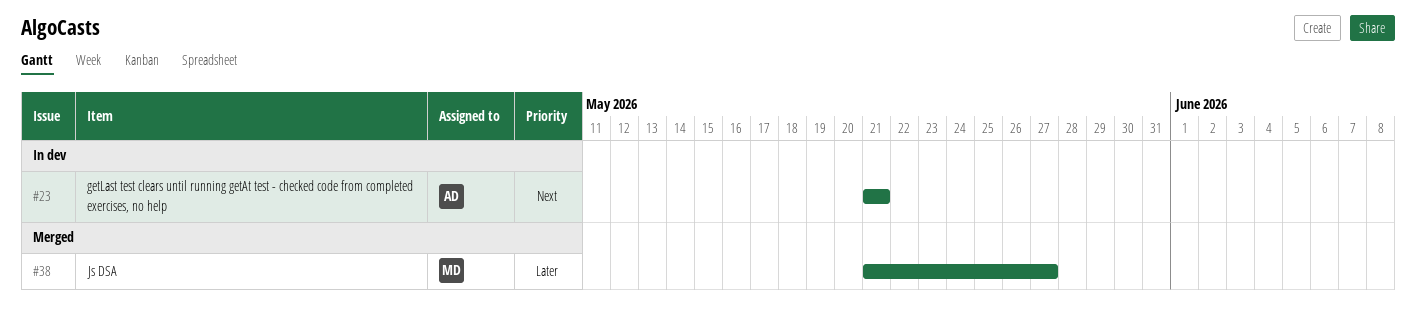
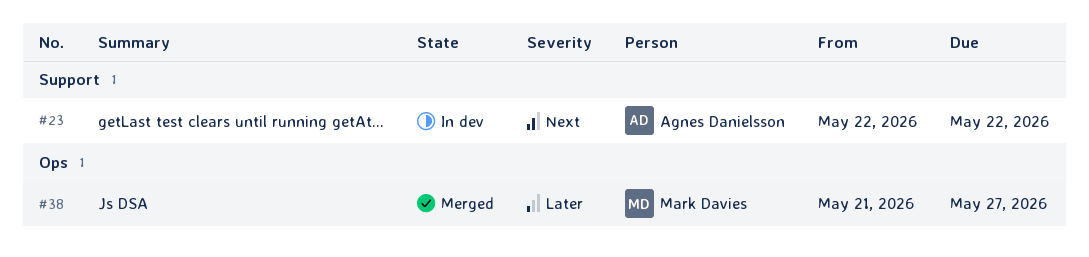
#23, start: May 21 -> May 22
#23, due: May 21 -> May 22

